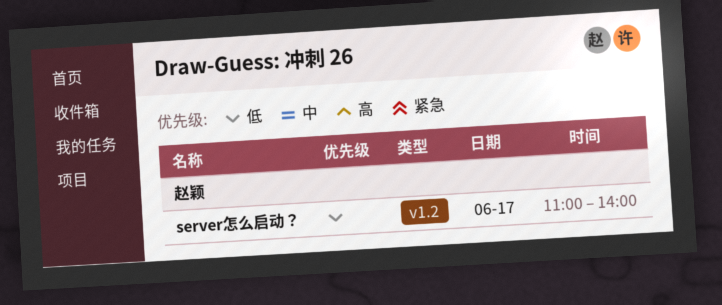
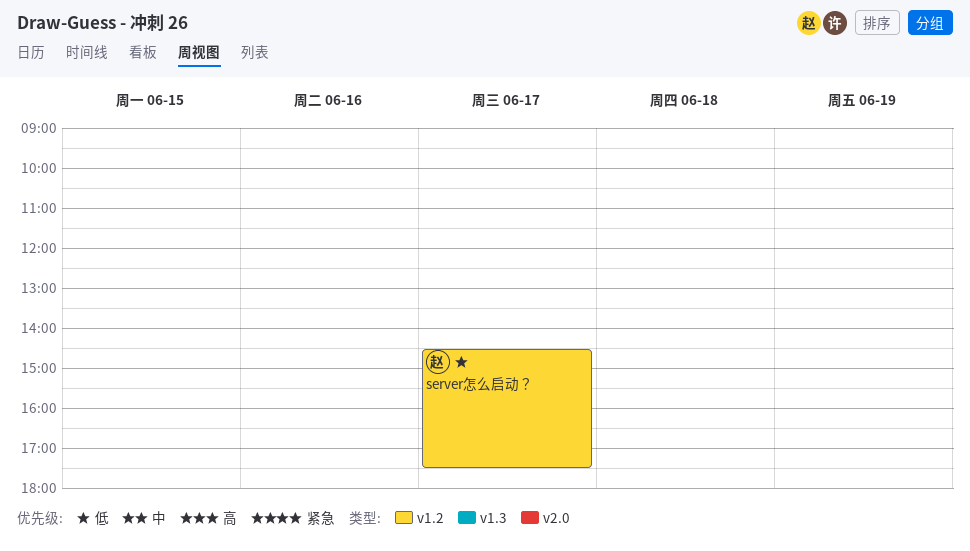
server怎么启动？, begins: 11:00 -> 14:30
server怎么启动？, ends: 14:00 -> 17:30

